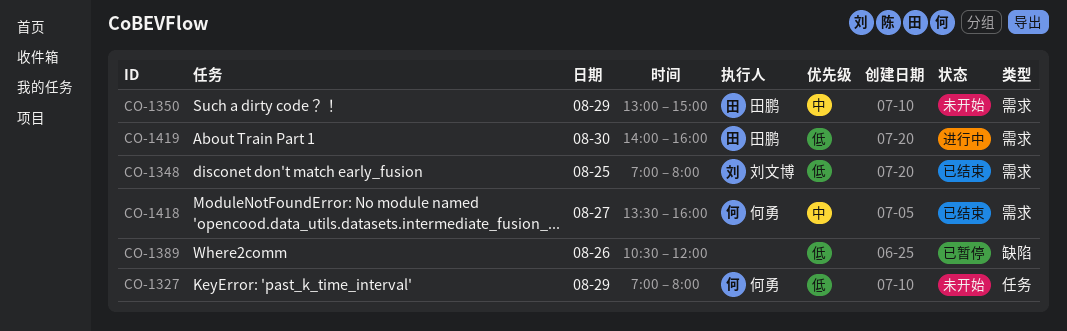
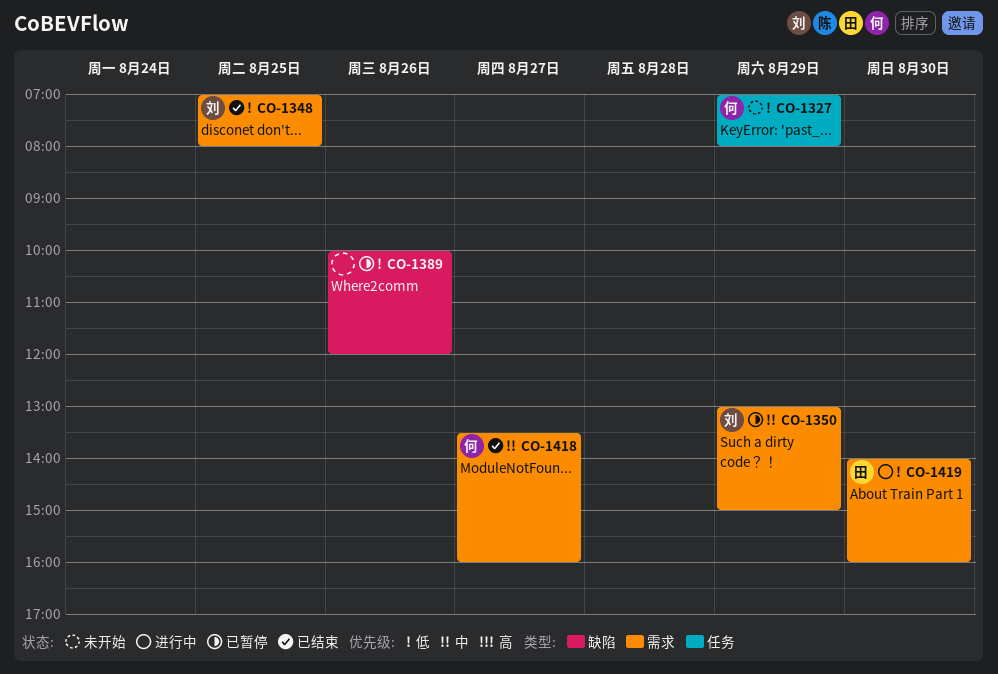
CO-1350, status: 未开始 -> 已暂停
CO-1350, owner: 田鹏 -> 刘文博
CO-1389, begins: 10:30 -> 10:00

